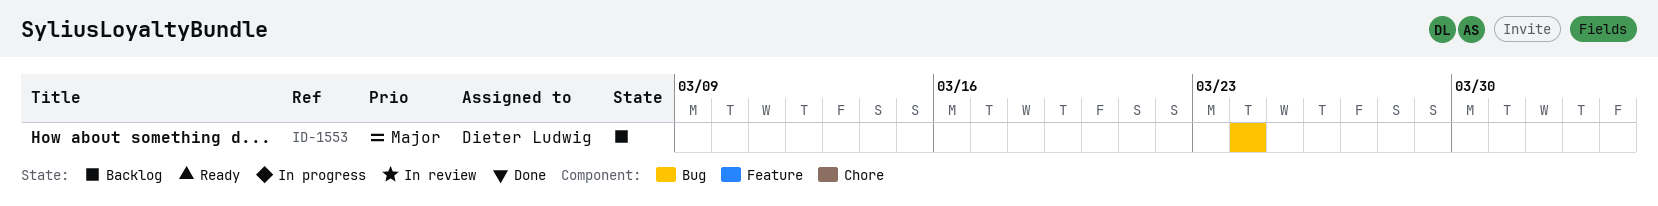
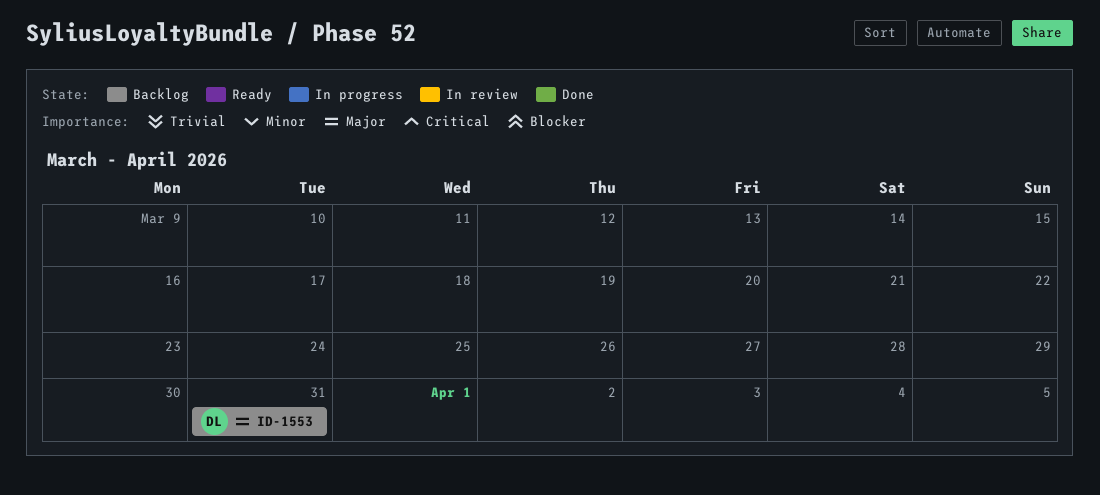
ID-1553, start: Mar 24 -> Mar 31
ID-1553, due: Mar 24 -> Mar 31

